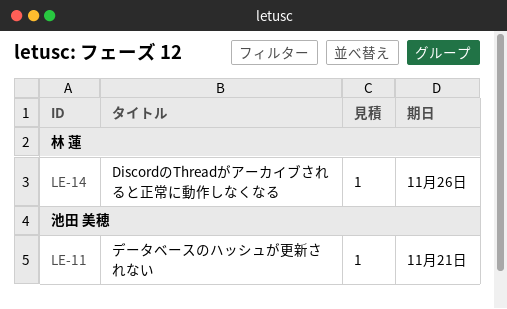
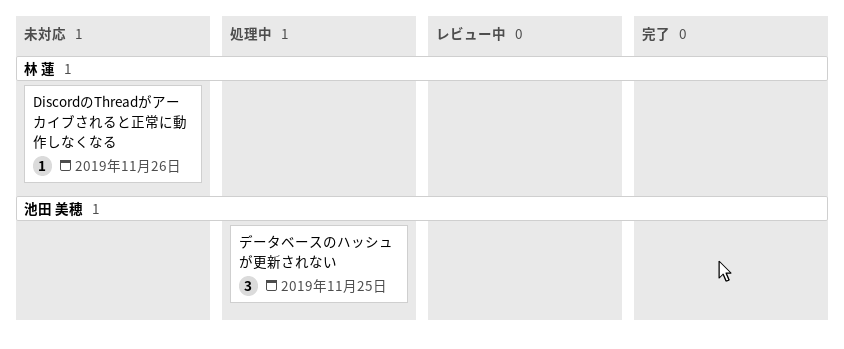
データベースのハッシュが更新されない, estimate: 1 -> 3
データベースのハッシュが更新されない, due: Nov 21 -> Nov 25

